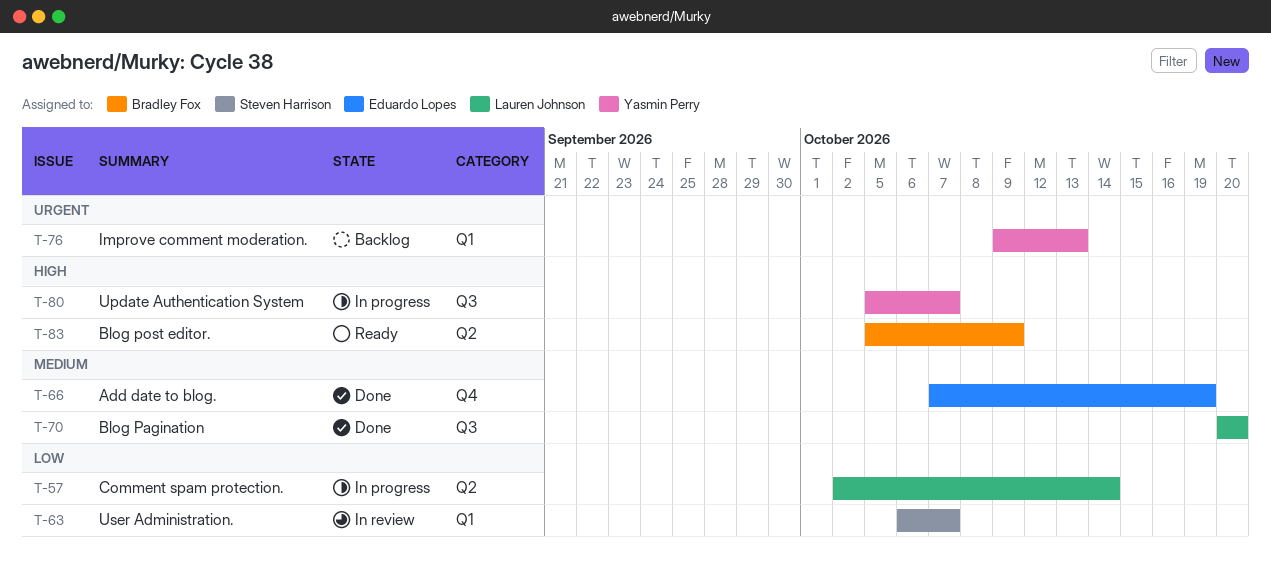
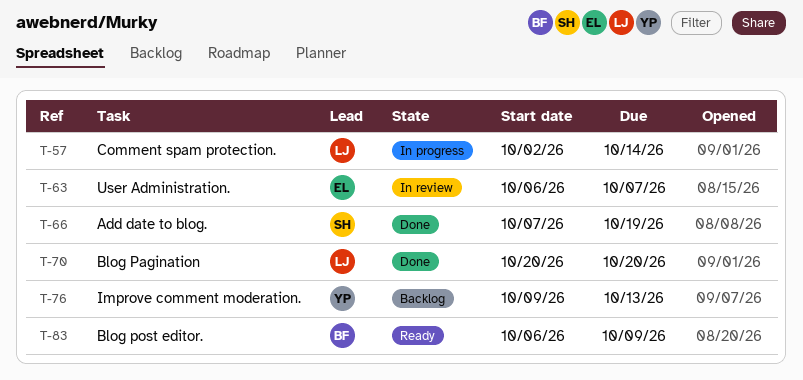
T-63, owner: Steven Harrison -> Eduardo Lopes
T-66, owner: Eduardo Lopes -> Steven Harrison
T-80: present -> none
T-83, start: Oct 5 -> Oct 6

